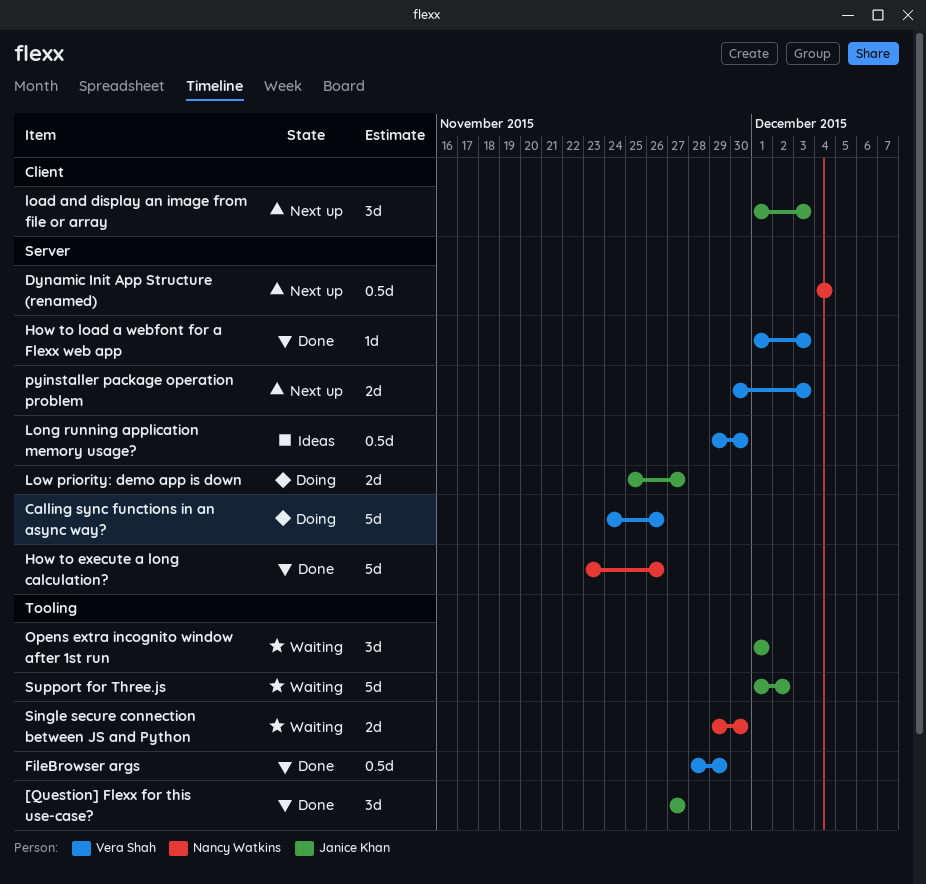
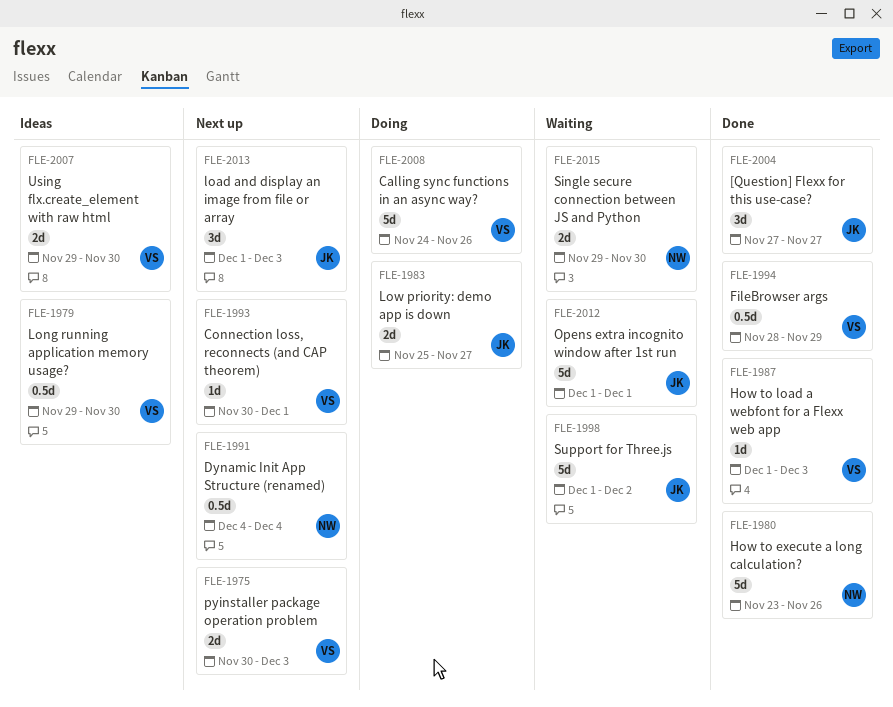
Connection loss, reconnects (and CAP theorem): none -> present
Opens extra incognito window after 1st run, estimate: 3d -> 5d
Using flx.create_element with raw html: none -> present

